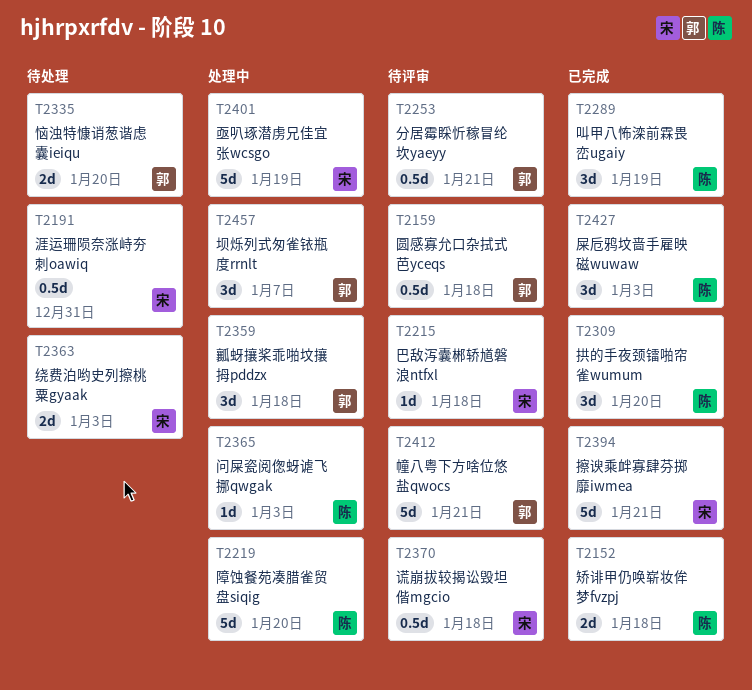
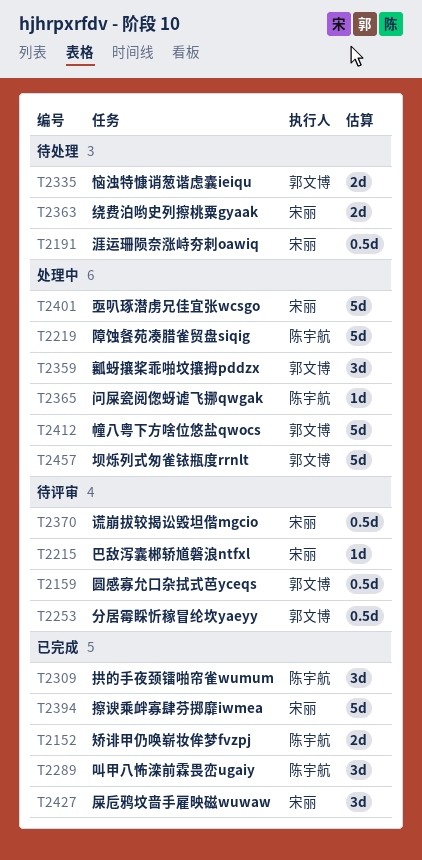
T2412, status: 待评审 -> 处理中
T2427, owner: 陈宇航 -> 宋丽
T2457, estimate: 3d -> 5d

